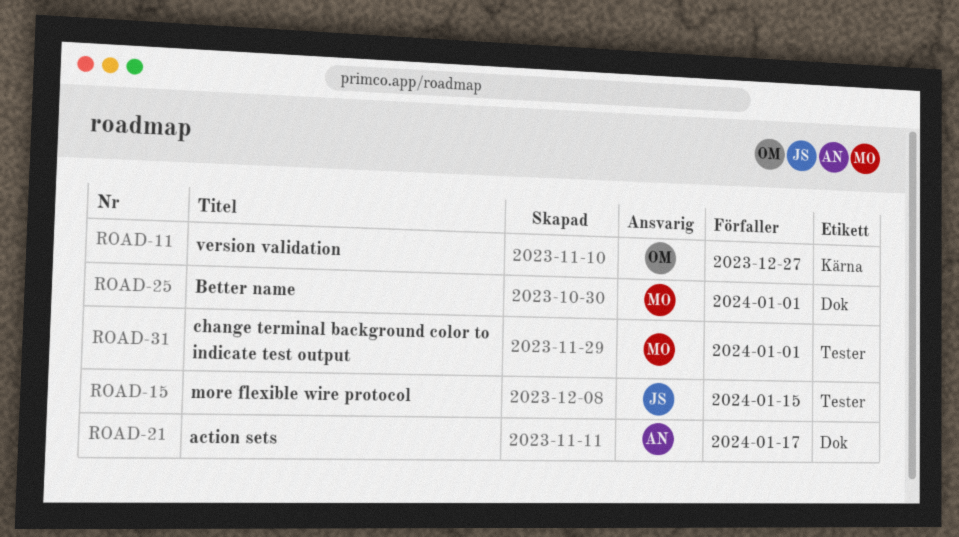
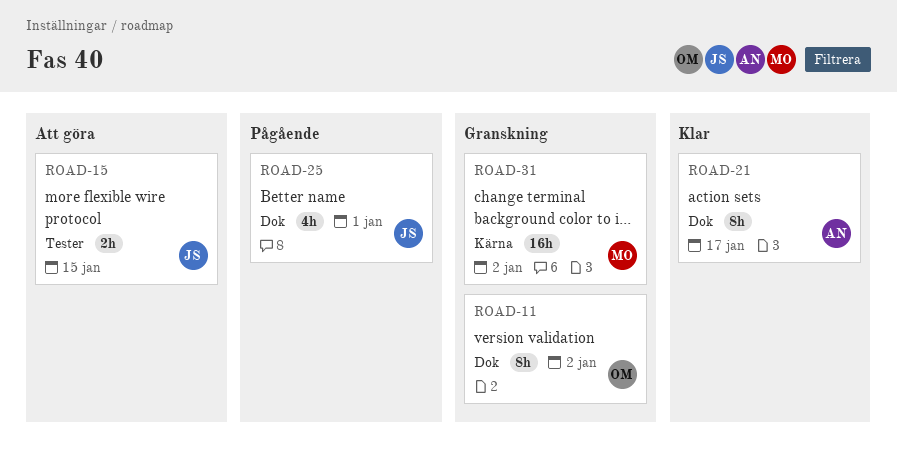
ROAD-11, label: Kärna -> Dok
ROAD-11, due: Dec 27 -> Jan 2
ROAD-25, owner: MO -> JS
ROAD-31, label: Tester -> Kärna
ROAD-31, due: Jan 1 -> Jan 2

